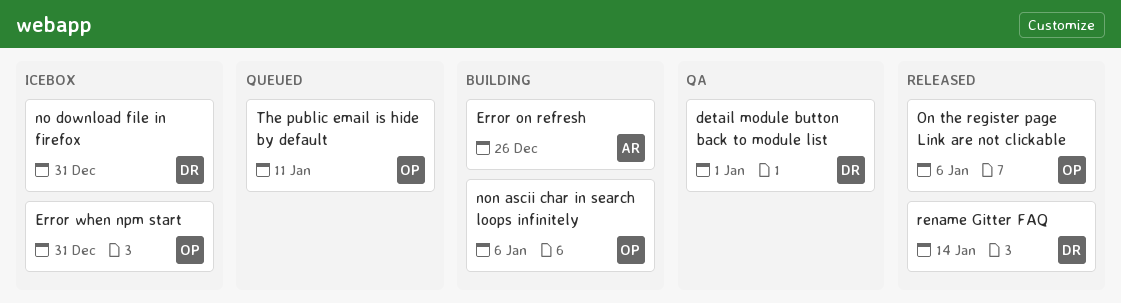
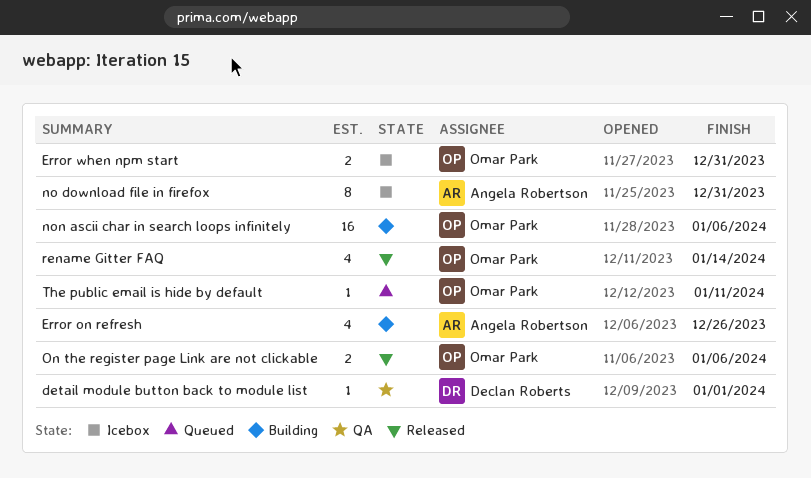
no download file in firefox, owner: Declan Roberts -> Angela Robertson
rename Gitter FAQ, owner: Declan Roberts -> Omar Park

